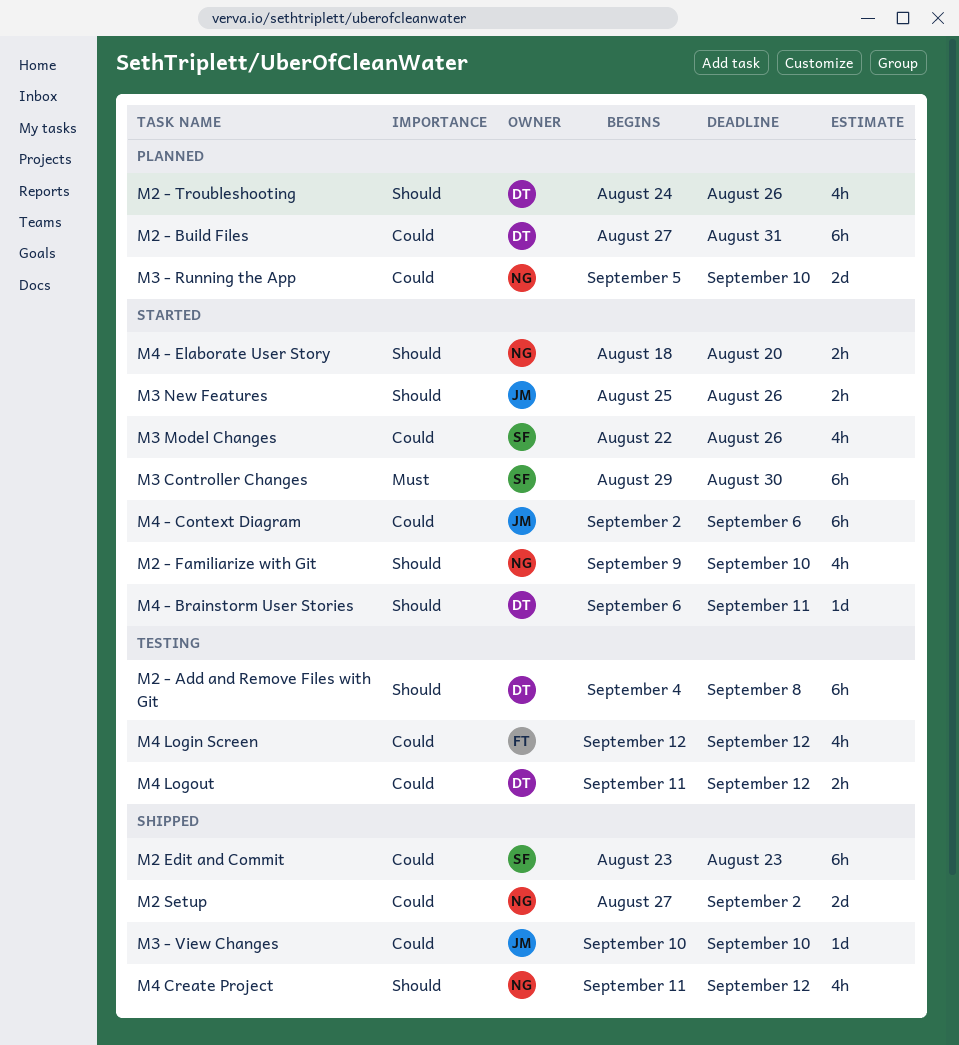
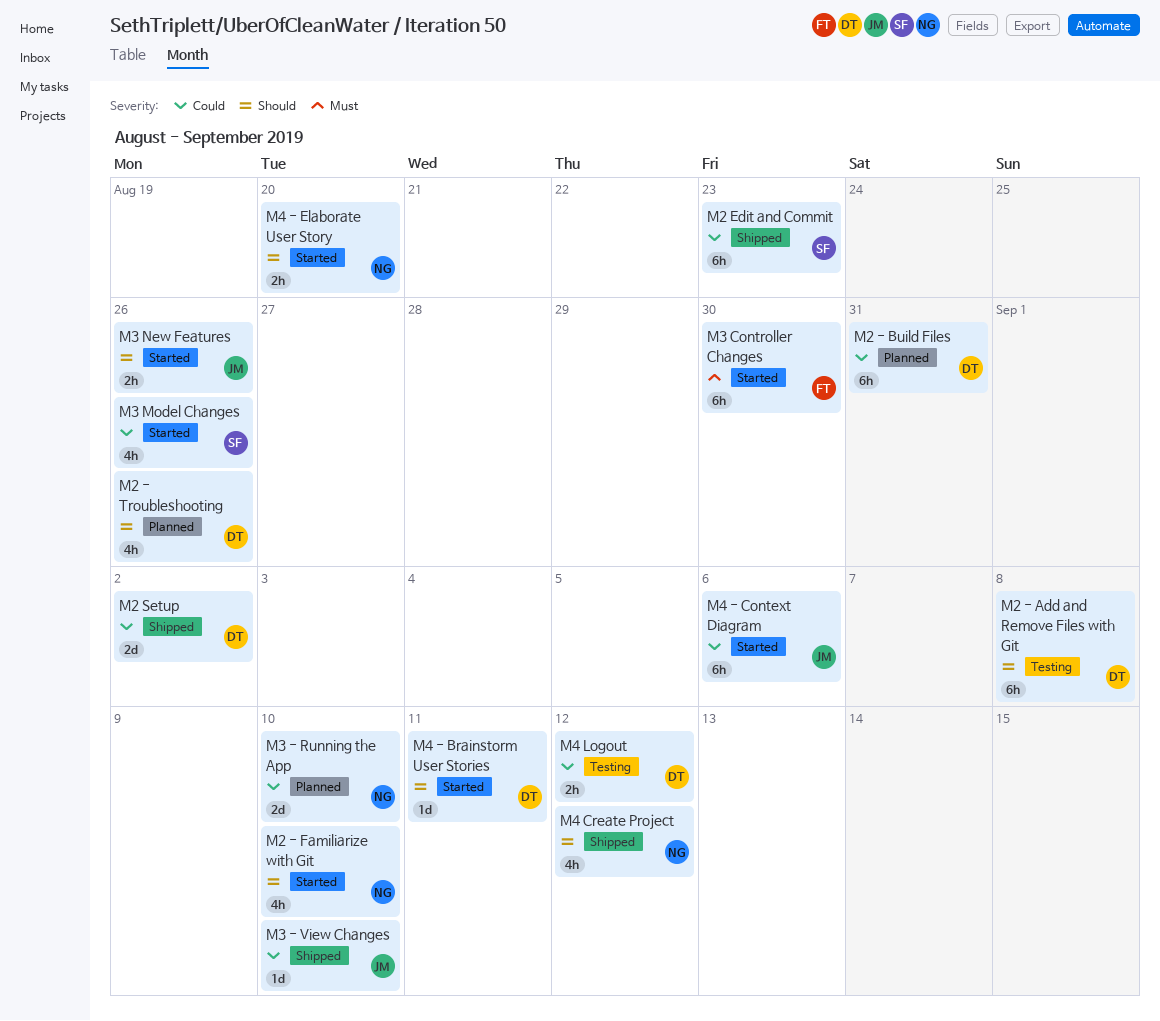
M2 Setup, owner: NG -> DT
M3 Controller Changes, owner: SF -> FT
M4 Login Screen: present -> none

